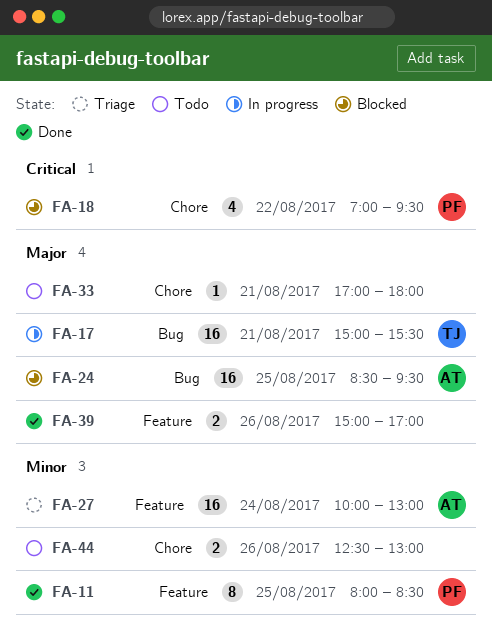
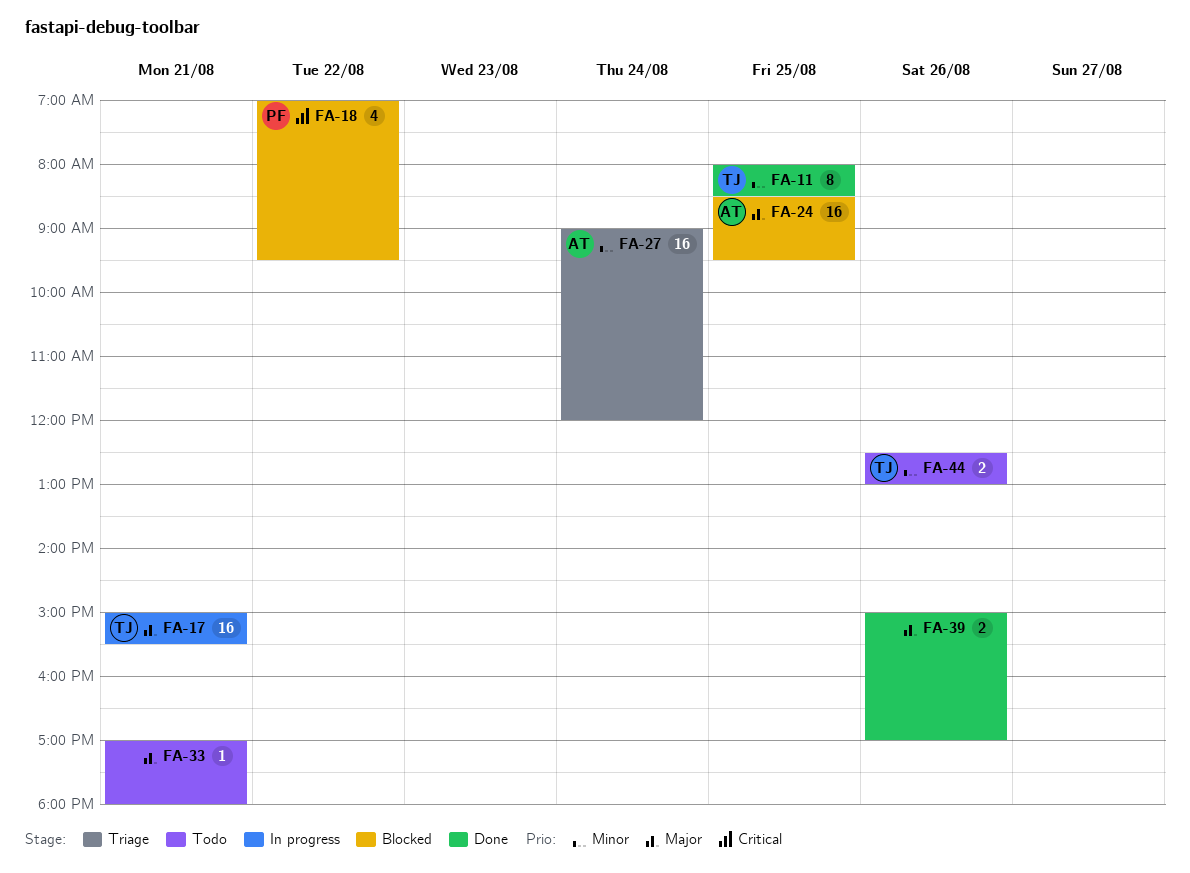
FA-11, owner: PF -> TJ
FA-27, begins: 10:00 -> 09:00
FA-27, ends: 13:00 -> 12:00
FA-44, owner: none -> TJ

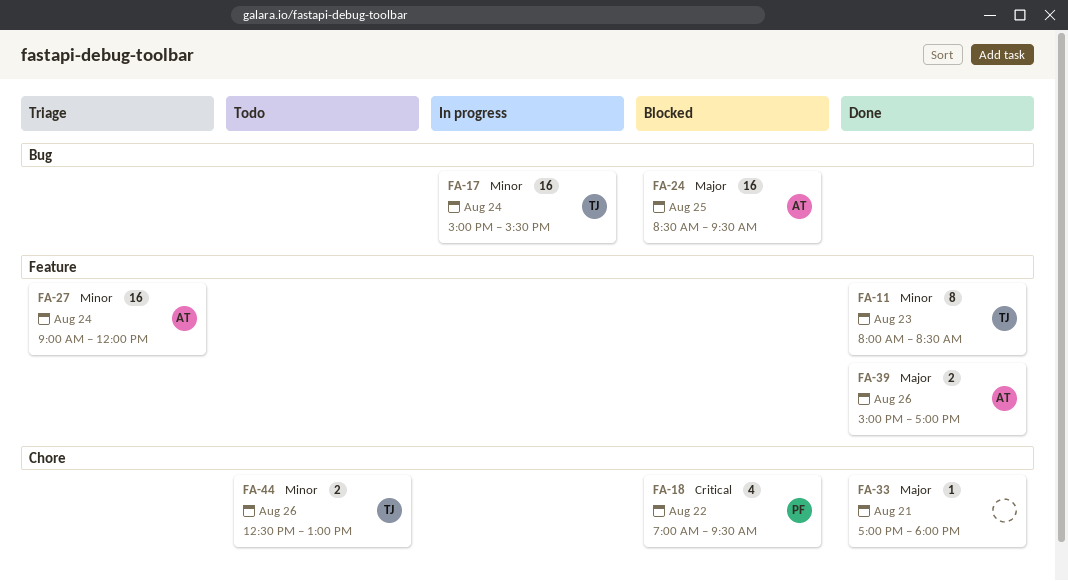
FA-11, day: Aug 25 -> Aug 23
FA-17, priority: Major -> Minor
FA-17, day: Aug 21 -> Aug 24
FA-33, status: Todo -> Done
FA-39, owner: none -> AT

